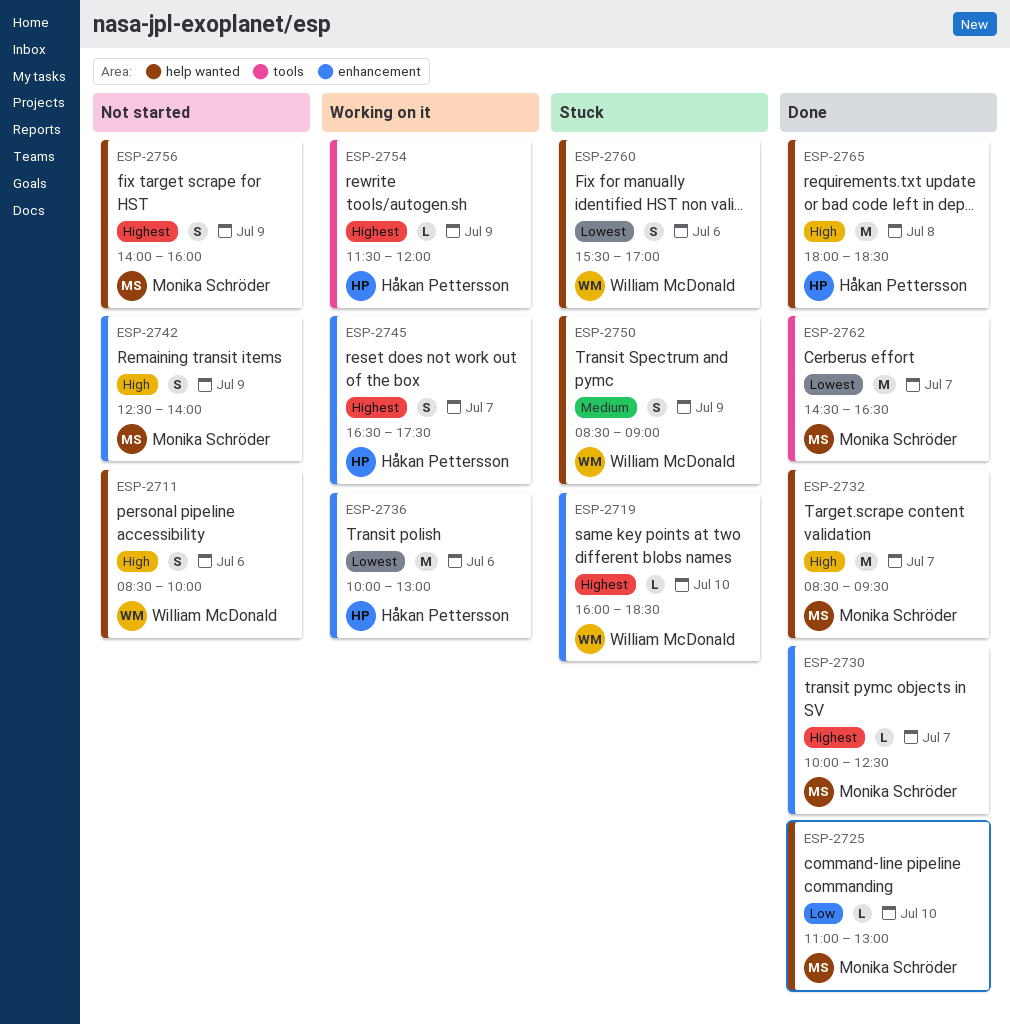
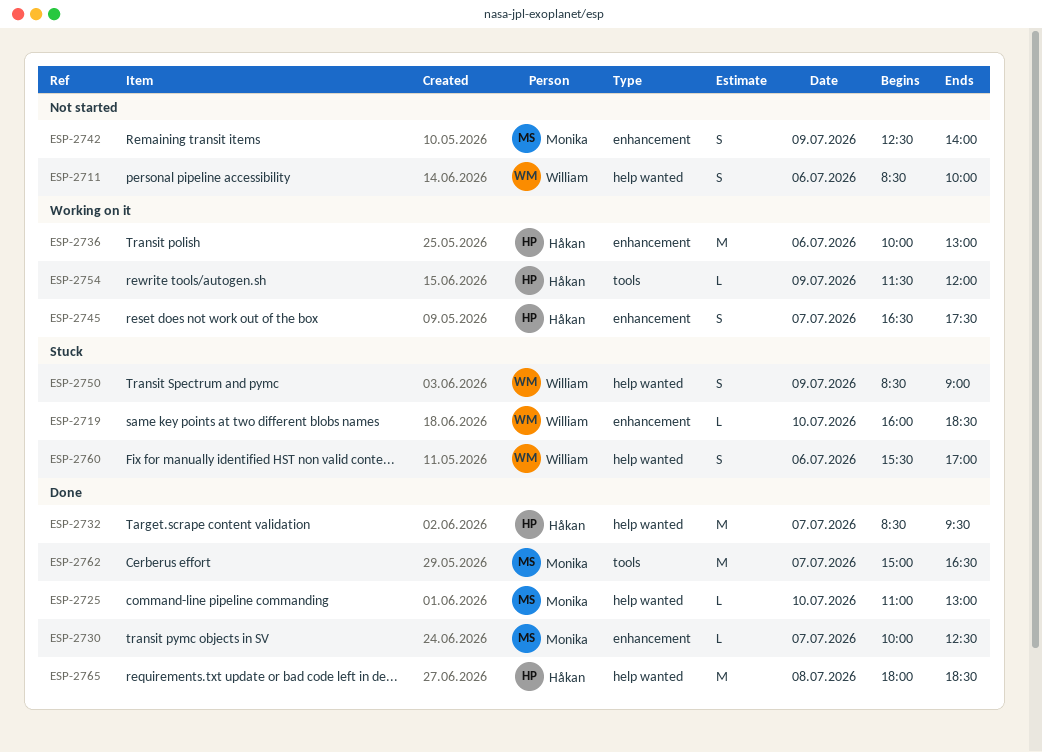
ESP-2732, owner: Monika Schröder -> Håkan Pettersson
ESP-2756: present -> none
ESP-2762, begins: 14:30 -> 15:00

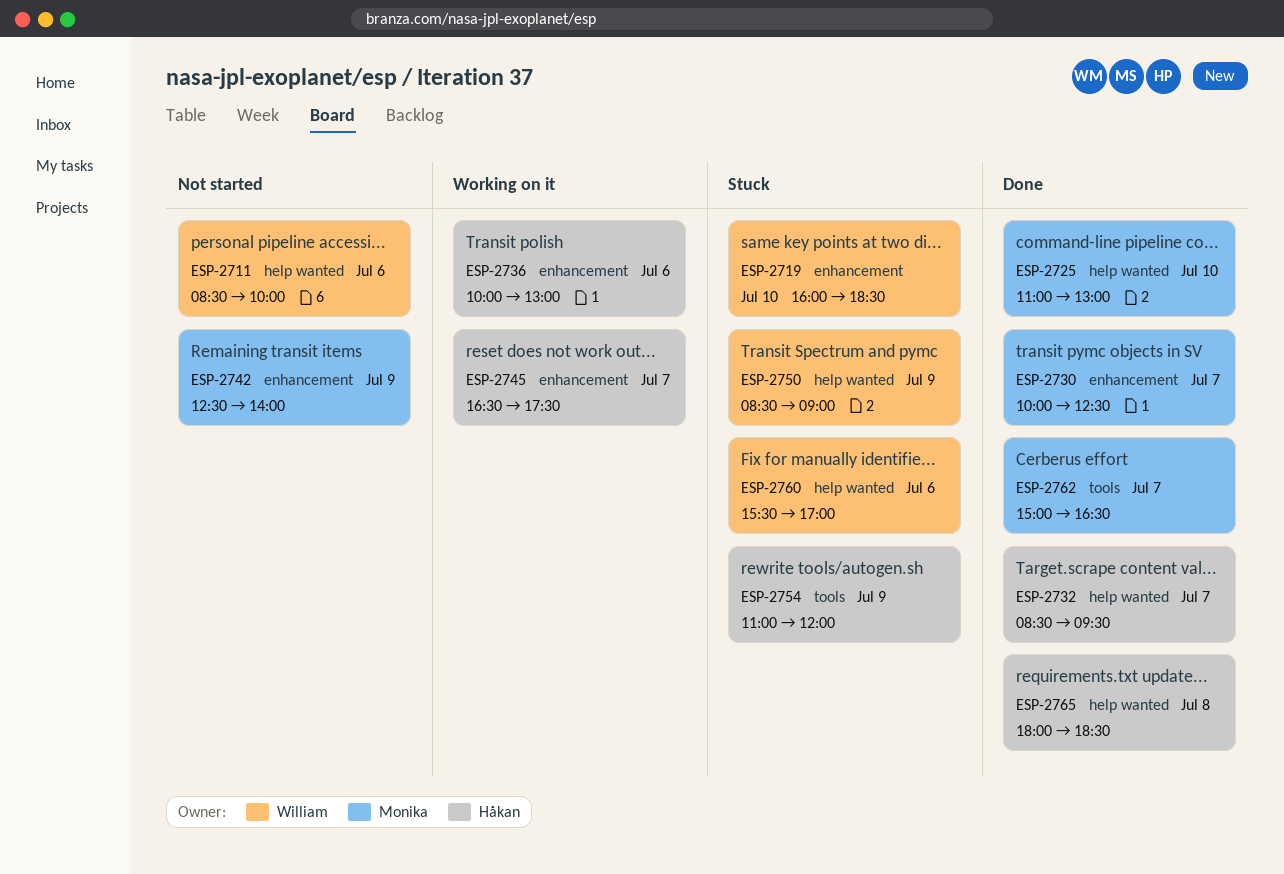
ESP-2754, status: Working on it -> Stuck
ESP-2754, begins: 11:30 -> 11:00

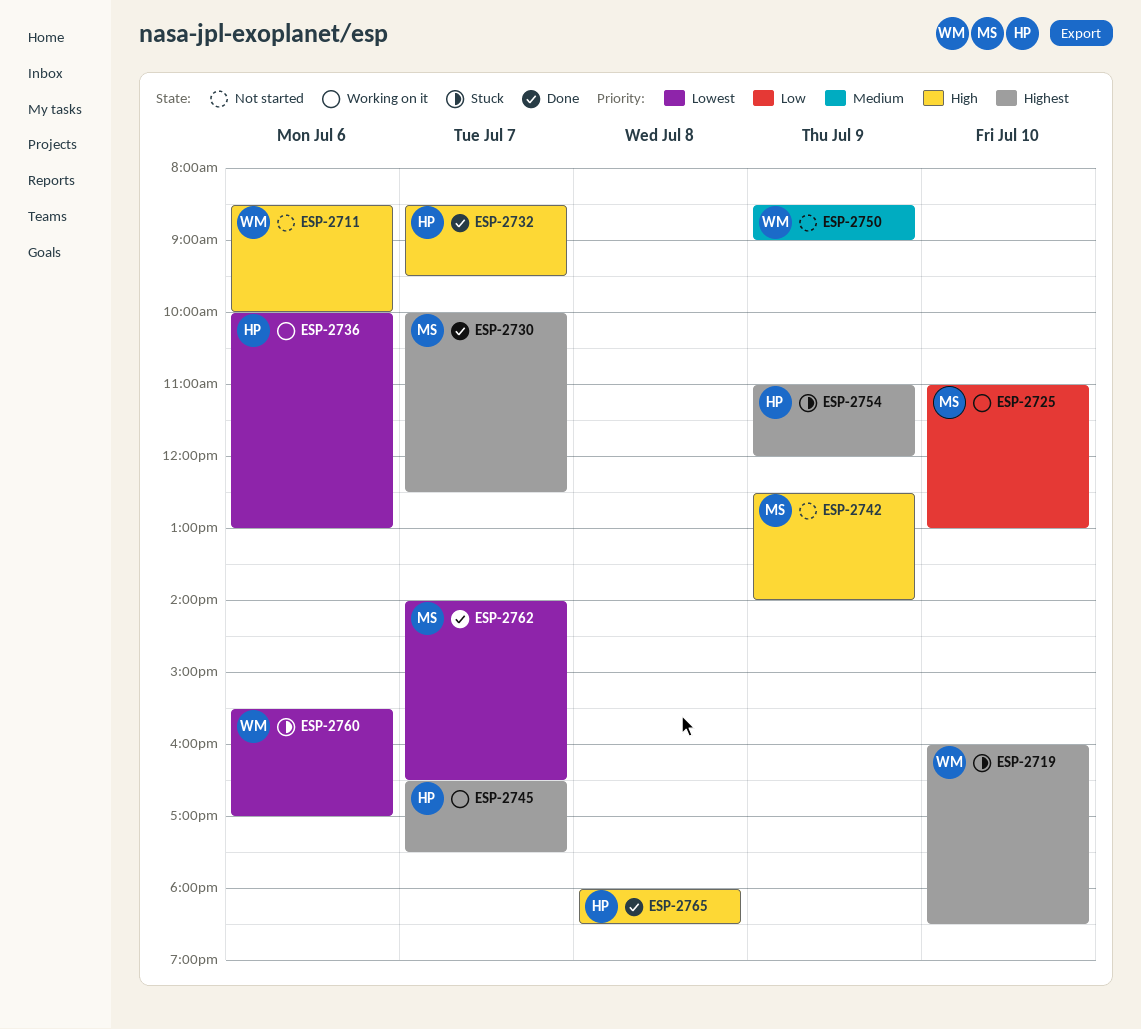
ESP-2725, status: Done -> Working on it
ESP-2750, status: Stuck -> Not started
ESP-2762, begins: 15:00 -> 14:00

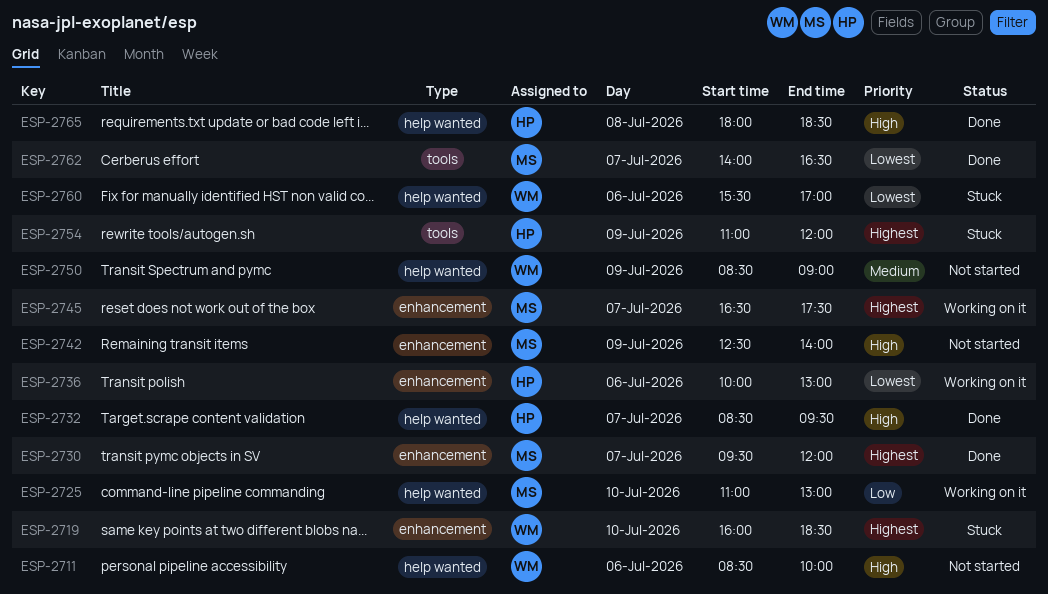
ESP-2730, begins: 10:00 -> 09:30
ESP-2730, ends: 12:30 -> 12:00
ESP-2745, owner: HP -> MS

